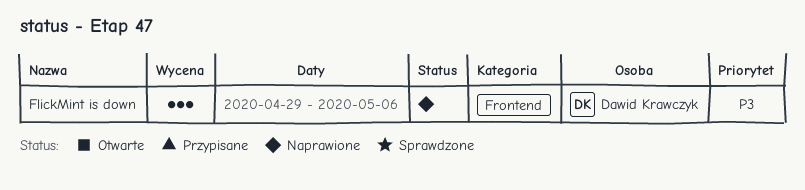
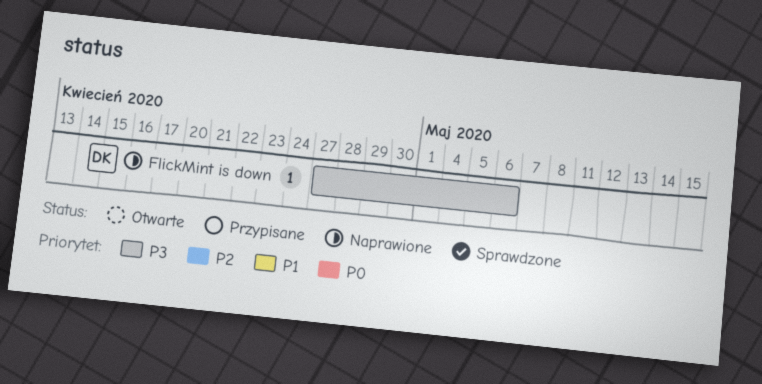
FlickMint is down, estimate: 3 -> 1
FlickMint is down, start: Apr 29 -> Apr 27

